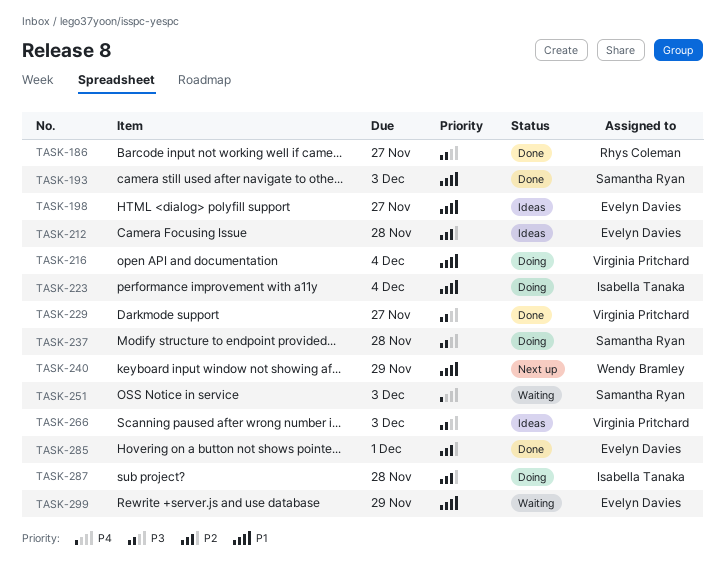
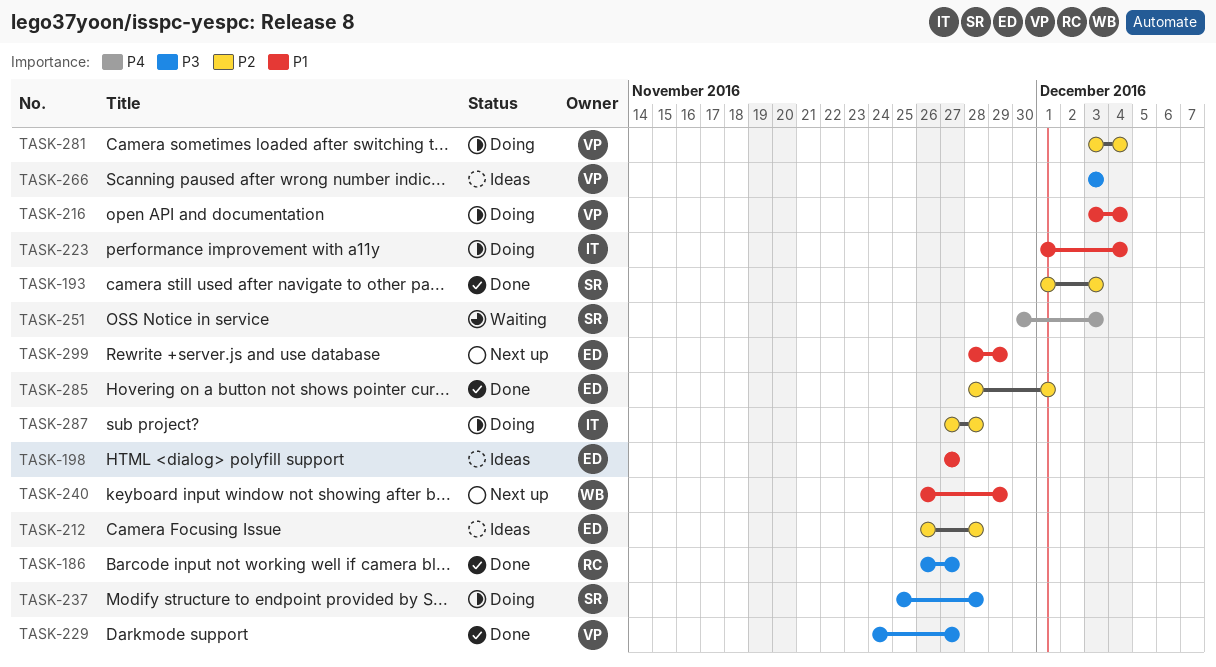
TASK-193, priority: P1 -> P2
TASK-281: none -> present
TASK-299, status: Waiting -> Next up

